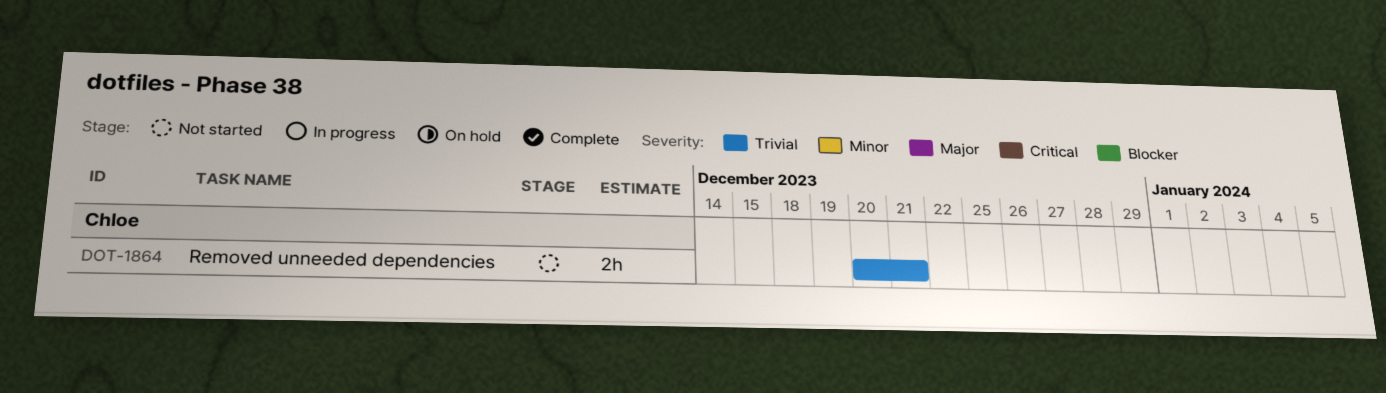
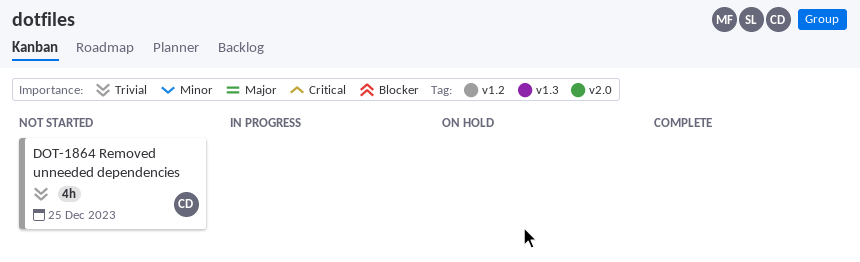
DOT-1864, estimate: 2h -> 4h
DOT-1864, due: Dec 21 -> Dec 25

